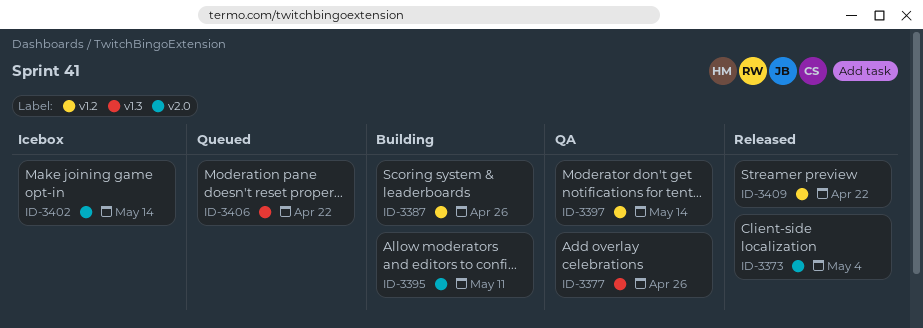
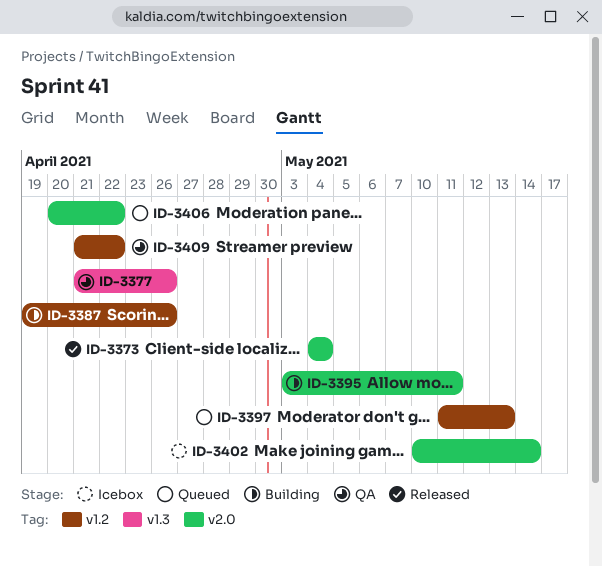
ID-3397, status: QA -> Queued
ID-3397, due: May 14 -> May 13
ID-3406, label: v1.3 -> v2.0
ID-3409, status: Released -> QA

